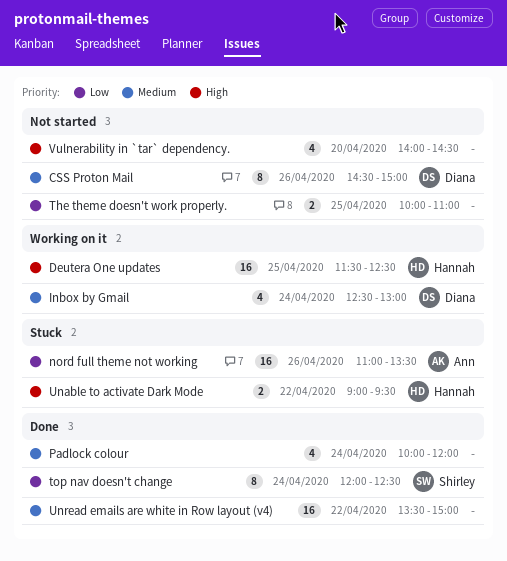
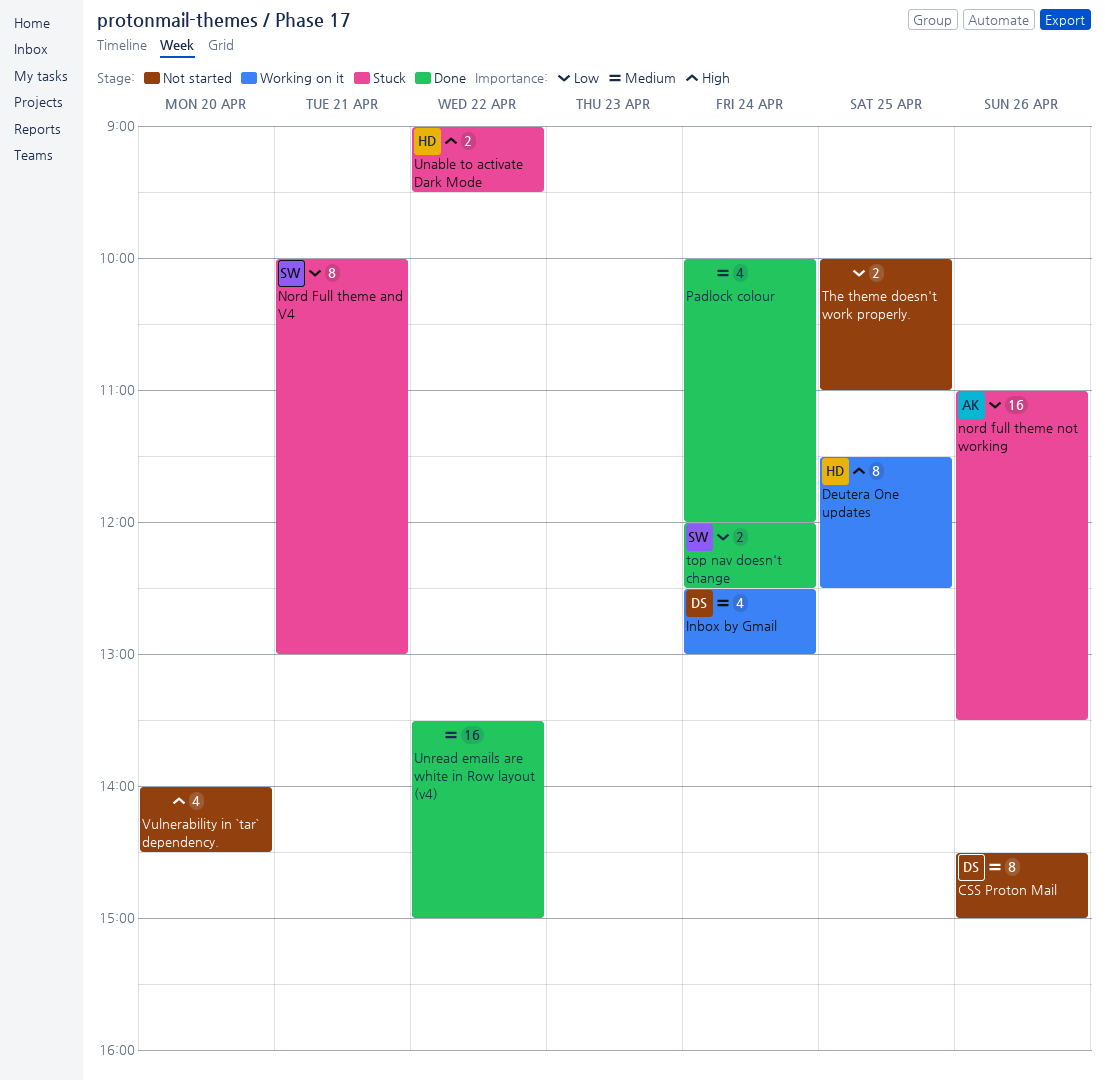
Deutera One updates, estimate: 16 -> 8
Nord Full theme and V4: none -> present
top nav doesn't change, estimate: 8 -> 2

